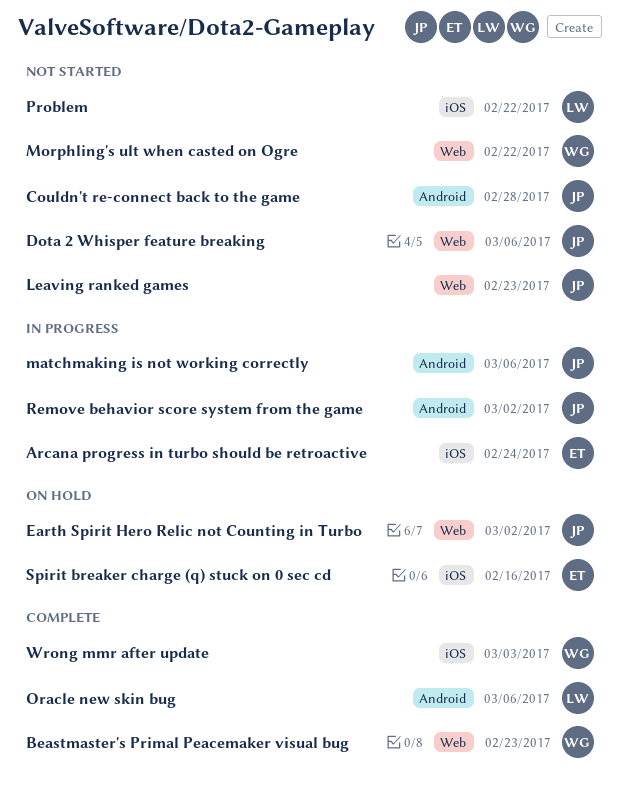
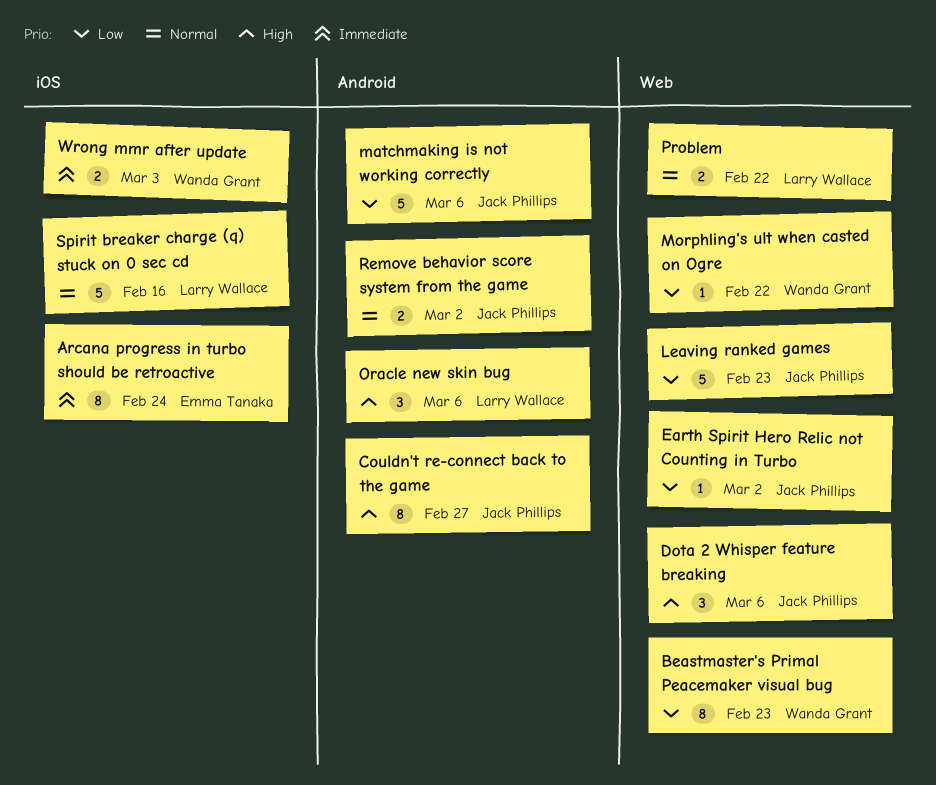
Couldn't re-connect back to the game, due: Feb 28 -> Feb 27
Problem, label: iOS -> Web
Spirit breaker charge (q) stuck on 0 sec cd, owner: Emma Tanaka -> Larry Wallace

